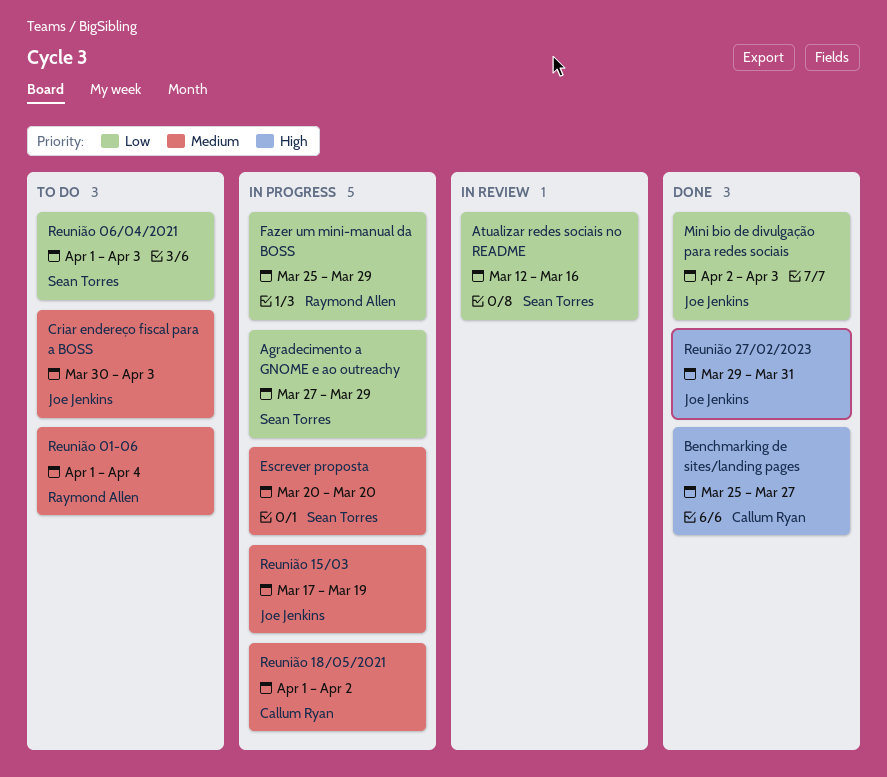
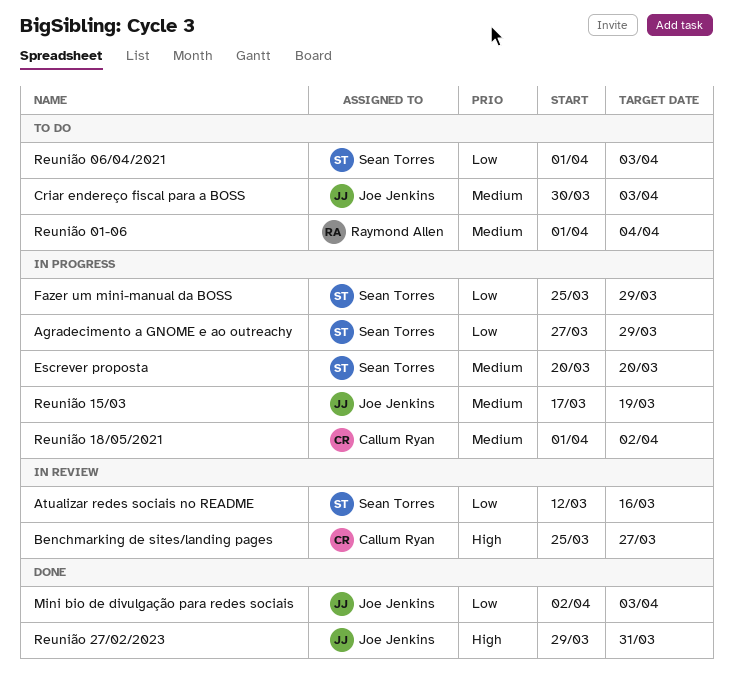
Benchmarking de sites/landing pages, status: Done -> In review
Fazer um mini-manual da BOSS, owner: Raymond Allen -> Sean Torres

